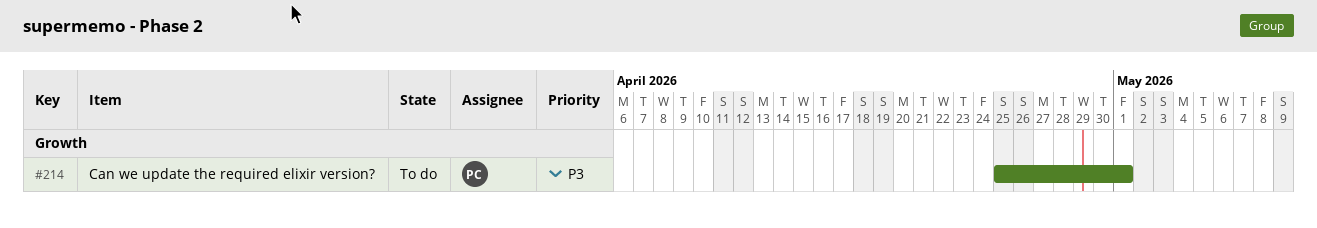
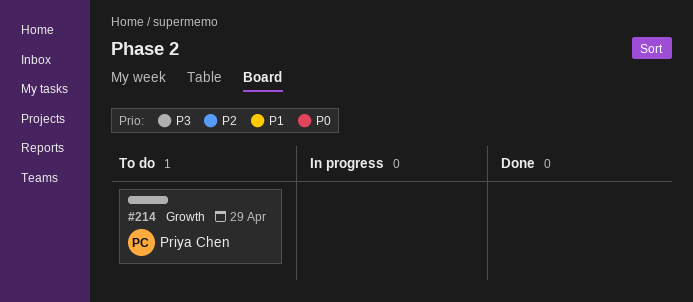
#214, due: May 1 -> Apr 29

